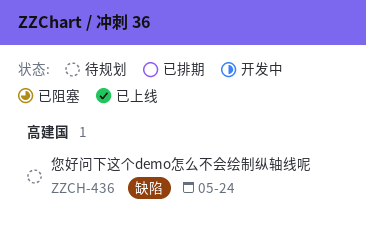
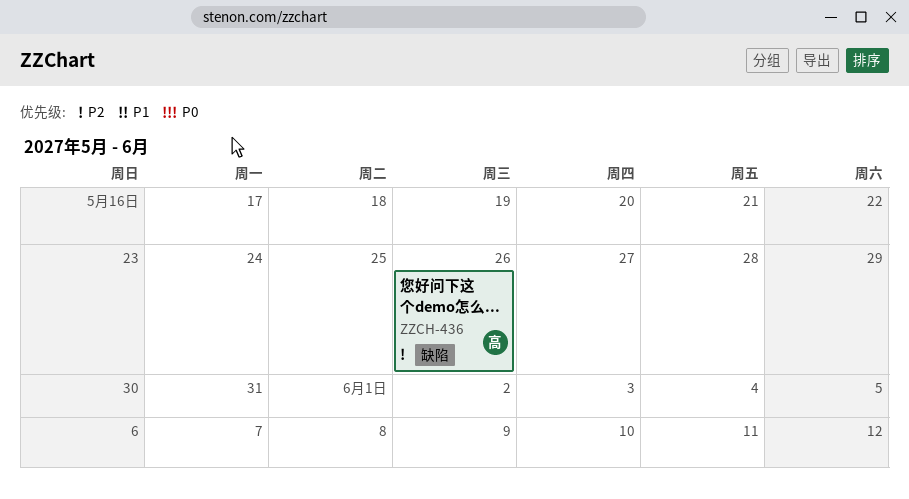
ZZCH-436, due: May 24 -> May 26

